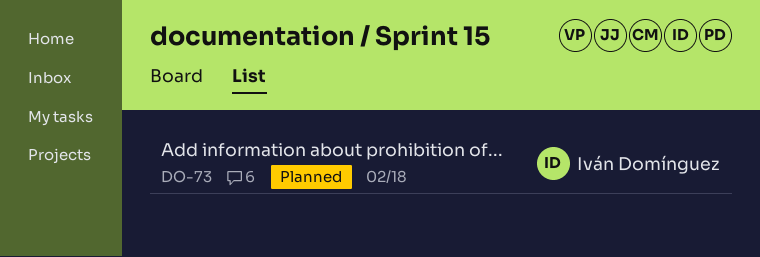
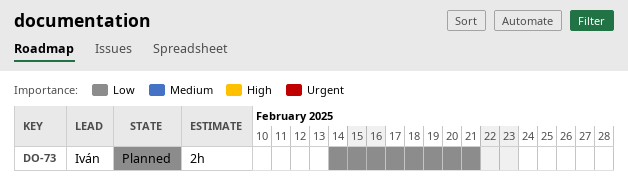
DO-73, due: Feb 18 -> Feb 21

